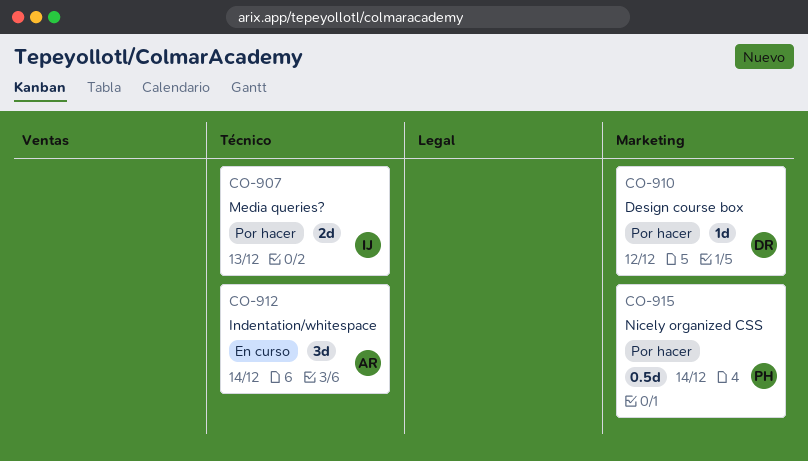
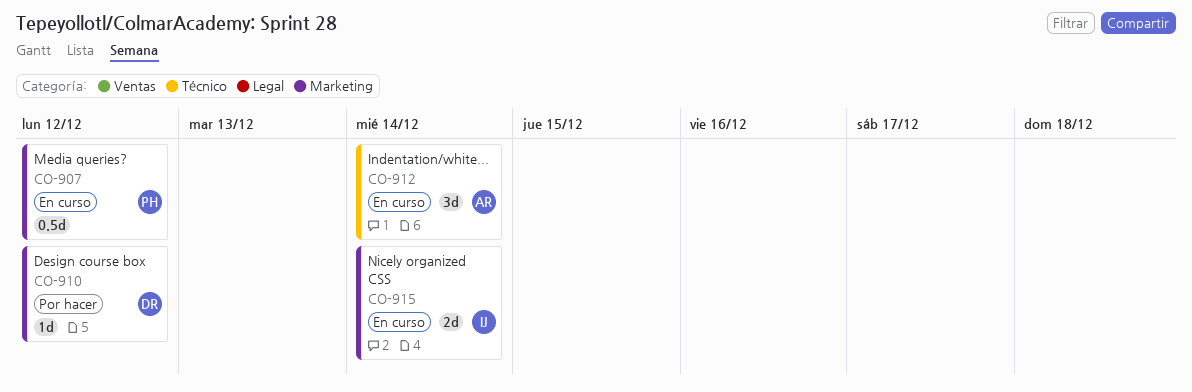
CO-907, status: Por hacer -> En curso
CO-907, owner: IJ -> PH
CO-907, label: Técnico -> Marketing
CO-907, estimate: 2d -> 0.5d
CO-907, due: Dec 13 -> Dec 12
CO-915, status: Por hacer -> En curso
CO-915, owner: PH -> IJ
CO-915, estimate: 0.5d -> 2d

